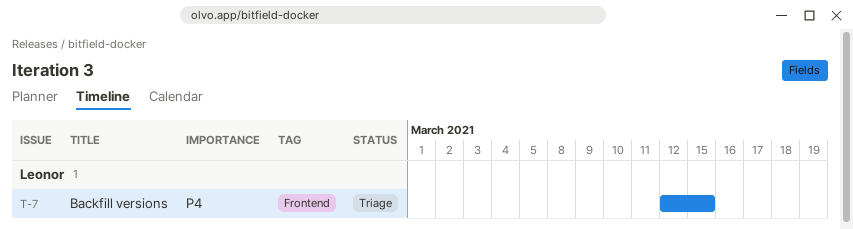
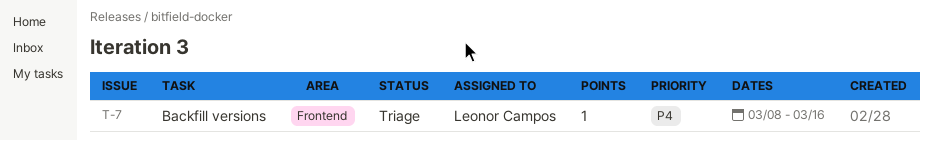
T-7, start: Mar 12 -> Mar 8
T-7, due: Mar 15 -> Mar 16

